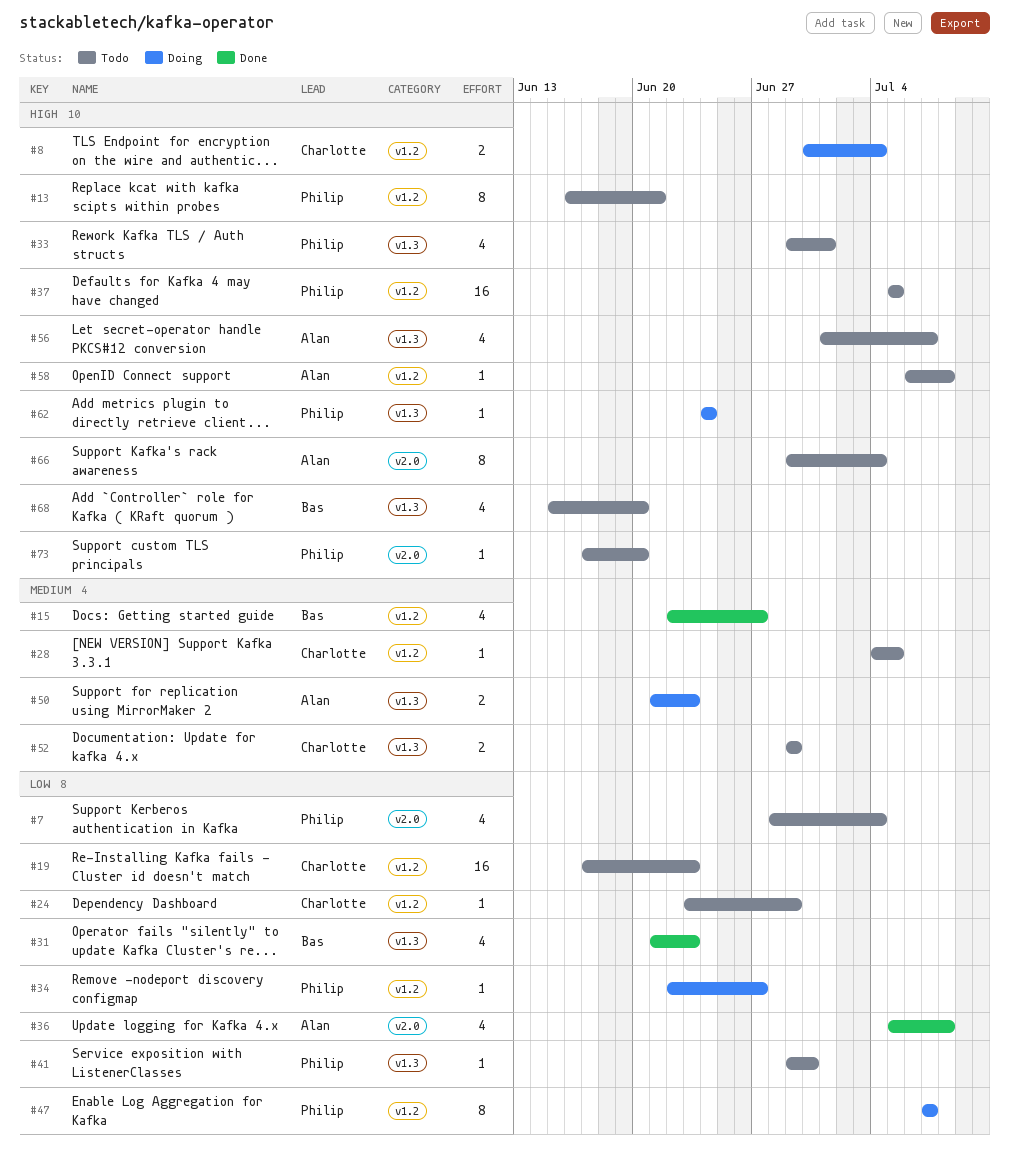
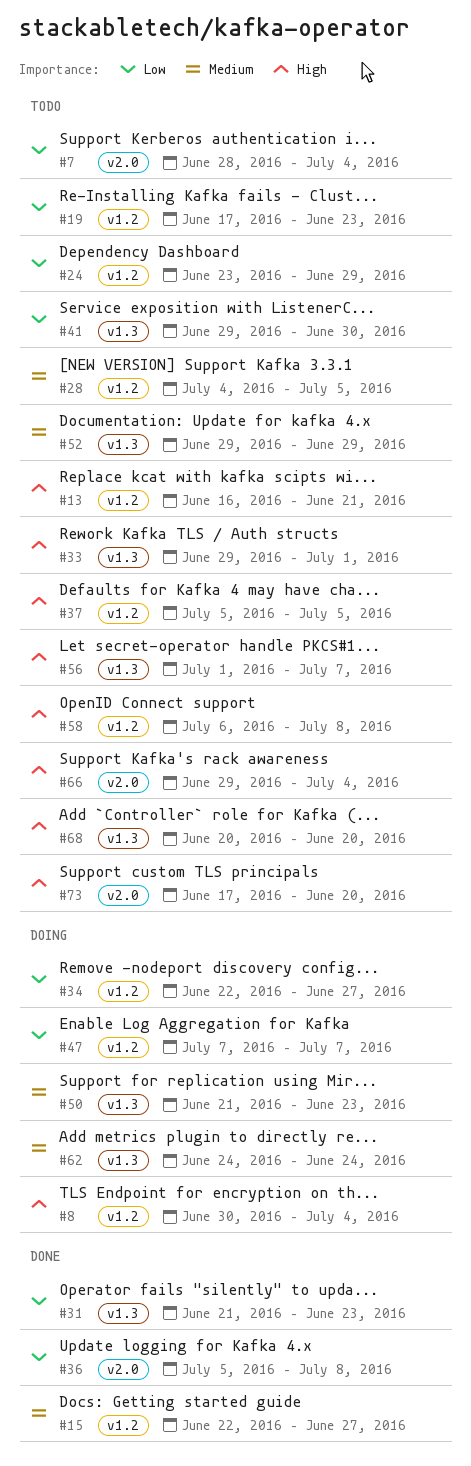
#62, priority: High -> Medium
#68, start: Jun 15 -> Jun 20

